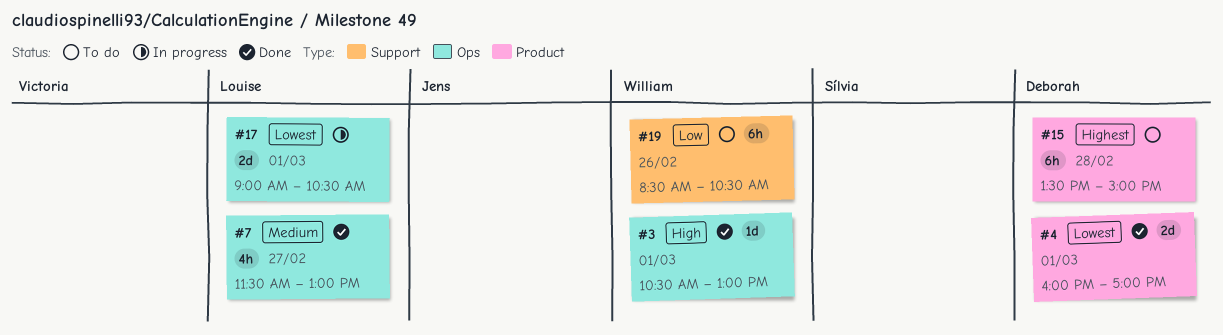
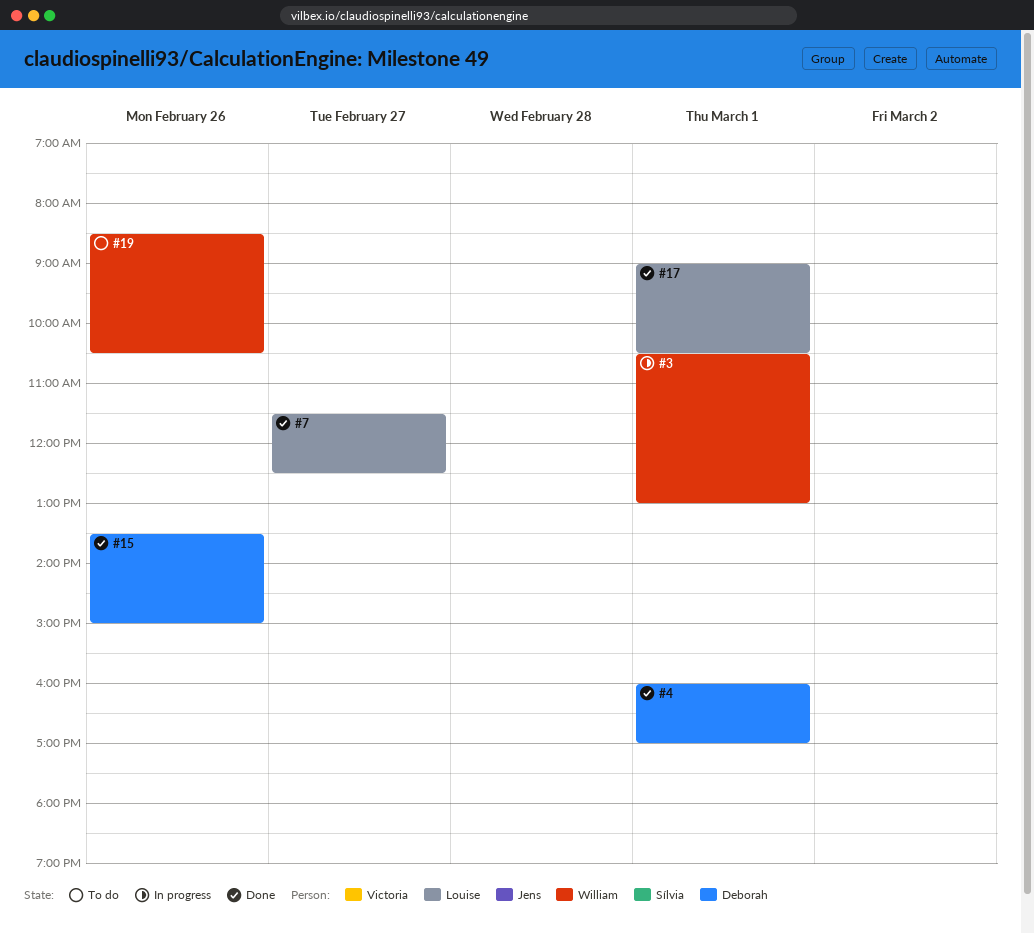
#3, status: Done -> In progress
#7, ends: 13:00 -> 12:30
#15, status: To do -> Done
#15, day: Feb 28 -> Feb 26
#17, status: In progress -> Done

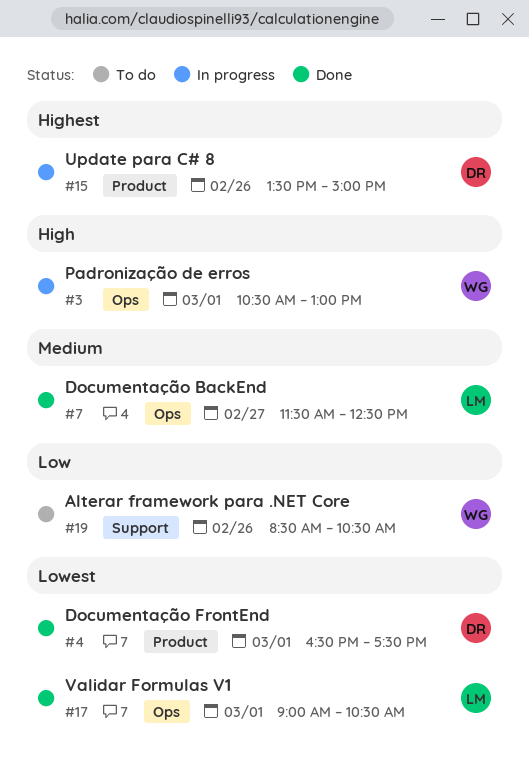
#4, begins: 16:00 -> 16:30
#4, ends: 17:00 -> 17:30
#15, status: Done -> In progress

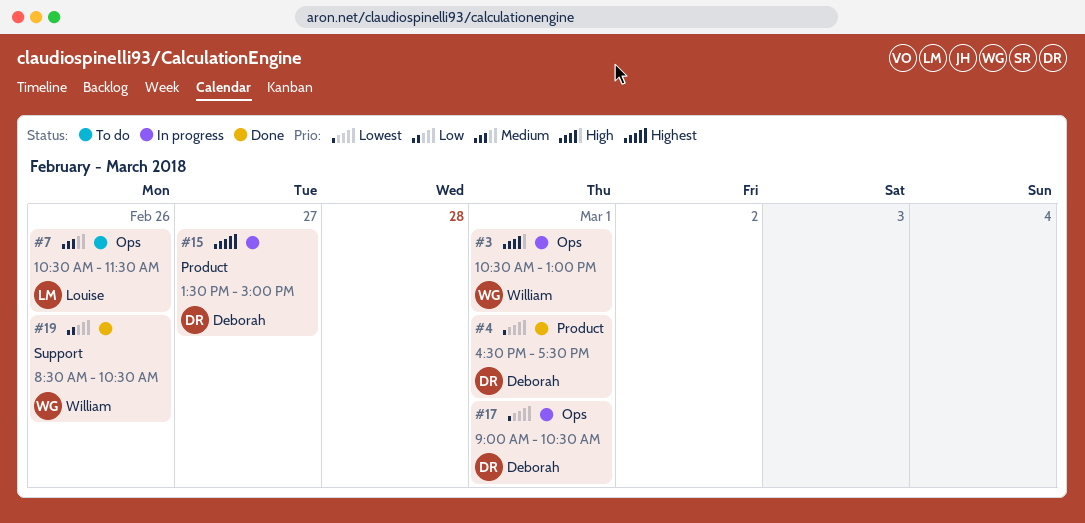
#7, status: Done -> To do
#7, day: Feb 27 -> Feb 26
#7, begins: 11:30 -> 10:30
#7, ends: 12:30 -> 11:30
#15, day: Feb 26 -> Feb 27
#17, status: Done -> In progress
#17, owner: Louise -> Deborah
#19, status: To do -> Done

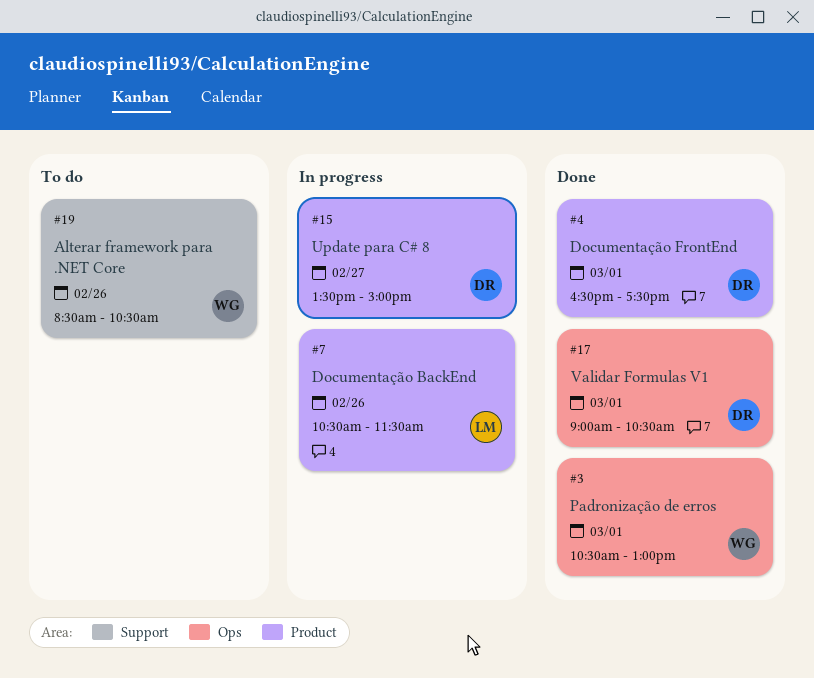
#3, status: In progress -> Done
#7, status: To do -> In progress
#7, label: Ops -> Product
#17, status: In progress -> Done
#19, status: Done -> To do

